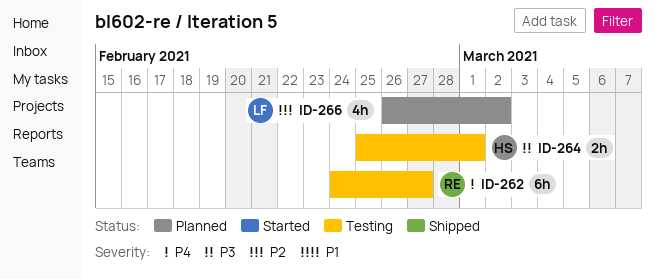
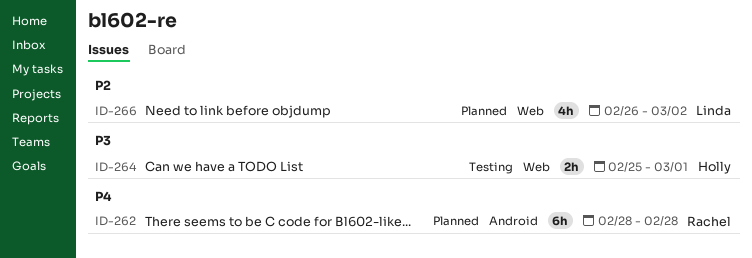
ID-262, status: Testing -> Planned
ID-262, start: Feb 24 -> Feb 28
ID-262, due: Feb 27 -> Feb 28

